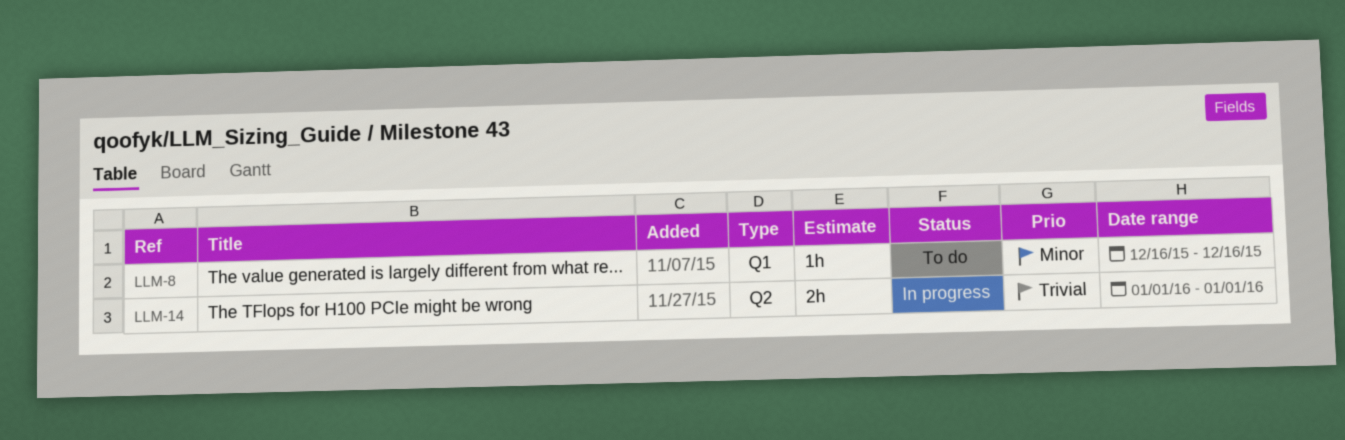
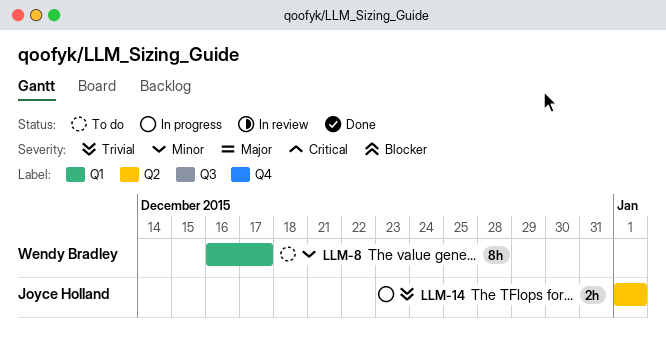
LLM-8, estimate: 1h -> 8h
LLM-8, due: Dec 16 -> Dec 17

